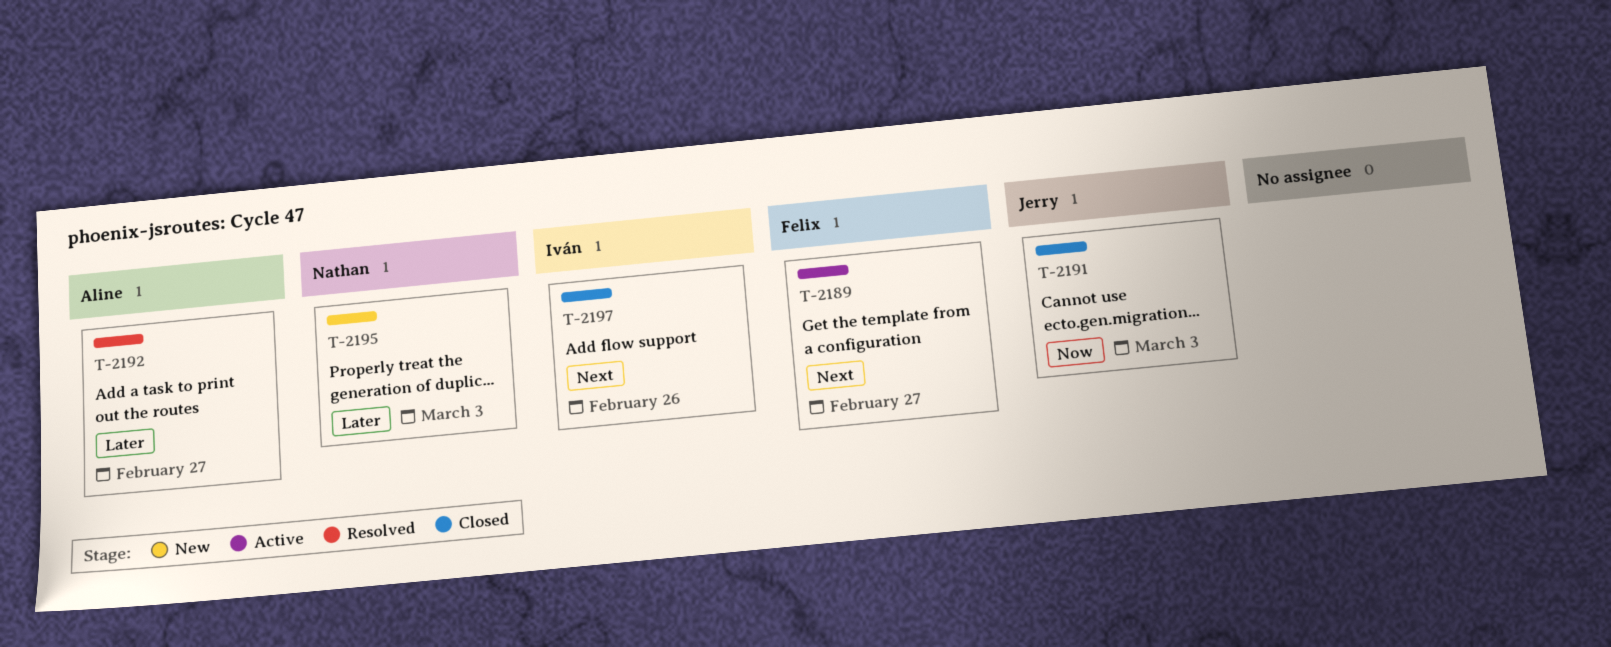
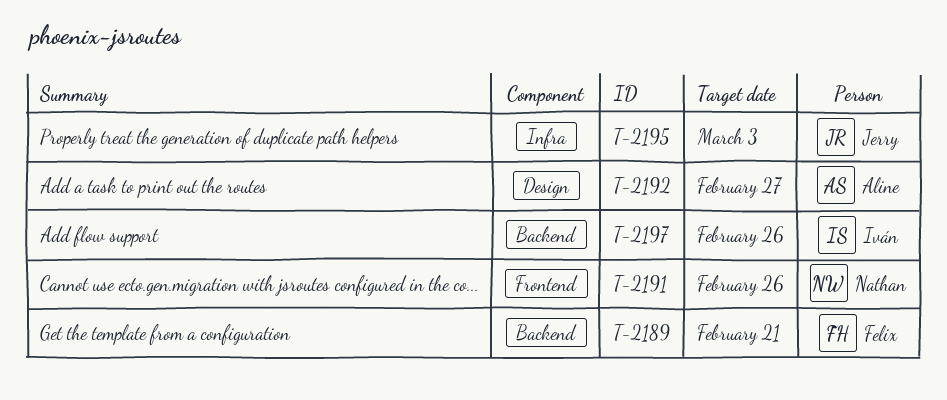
T-2189, due: Feb 27 -> Feb 21
T-2191, owner: Jerry -> Nathan
T-2191, due: Mar 3 -> Feb 26
T-2195, owner: Nathan -> Jerry

